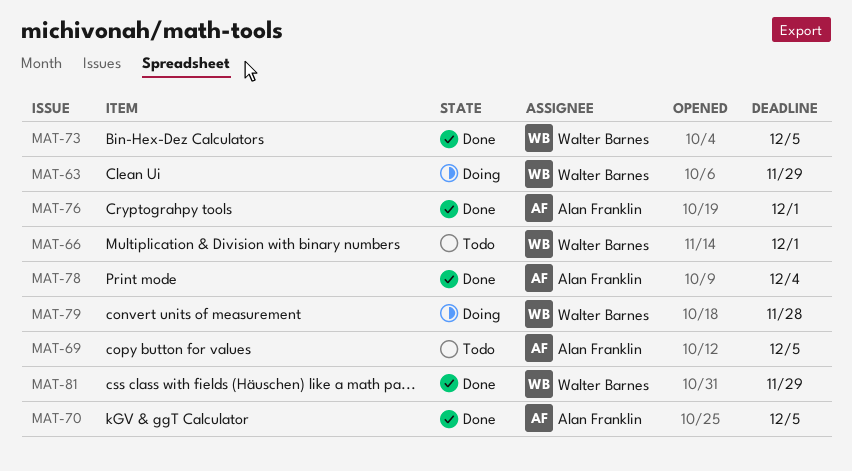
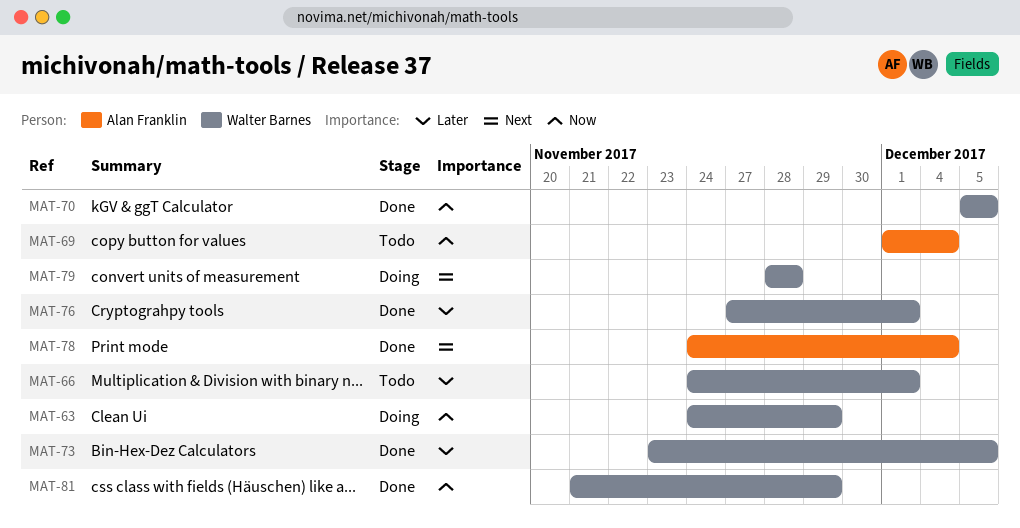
MAT-69, due: Dec 5 -> Dec 4
MAT-70, owner: Alan Franklin -> Walter Barnes
MAT-76, owner: Alan Franklin -> Walter Barnes

